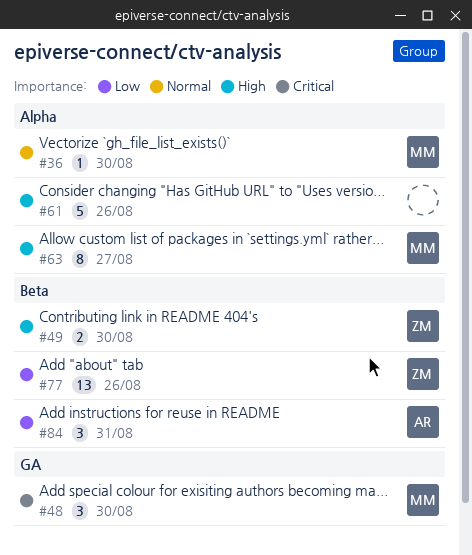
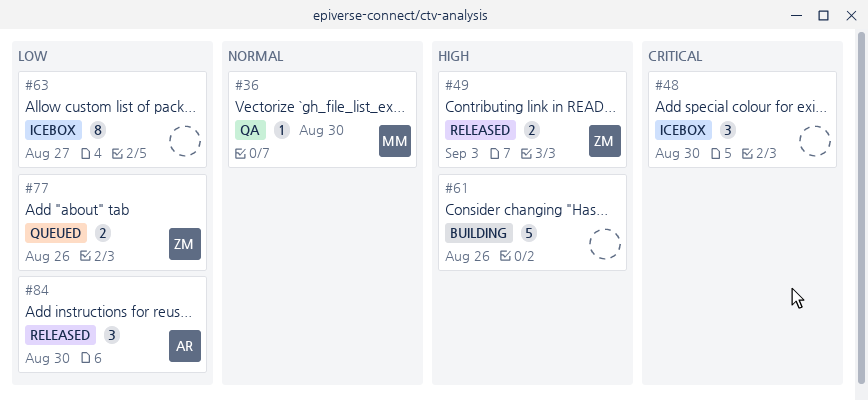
#48, owner: MM -> none
#49, due: Aug 30 -> Sep 3
#63, owner: MM -> none
#63, priority: High -> Low
#77, estimate: 13 -> 2
#84, due: Aug 31 -> Aug 30

